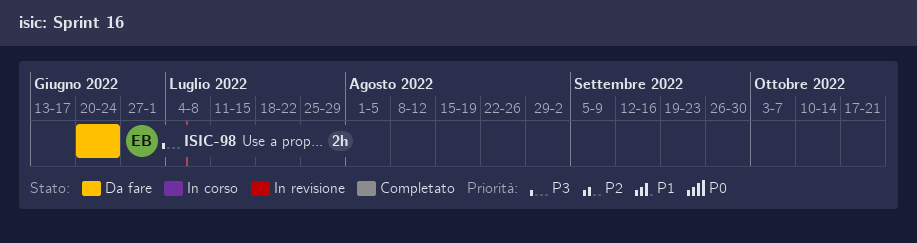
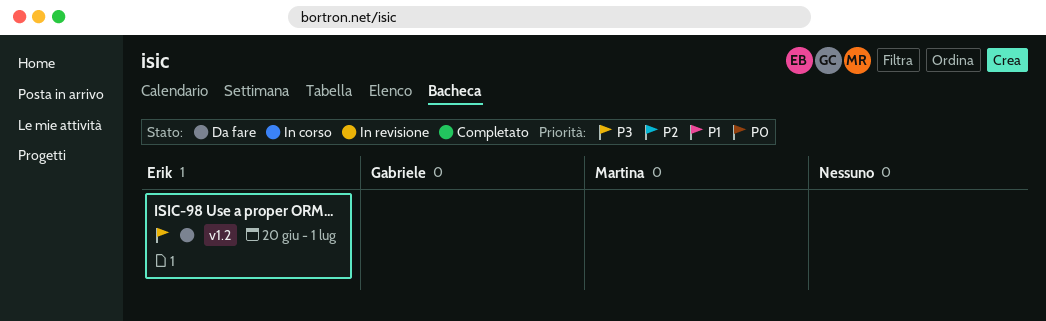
ISIC-98, due: Jun 24 -> Jul 1

